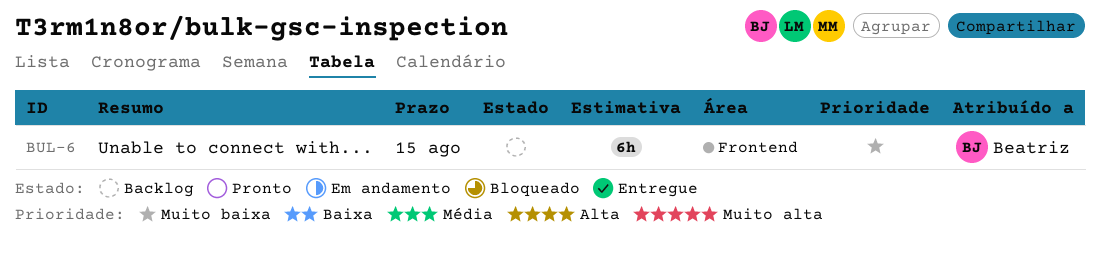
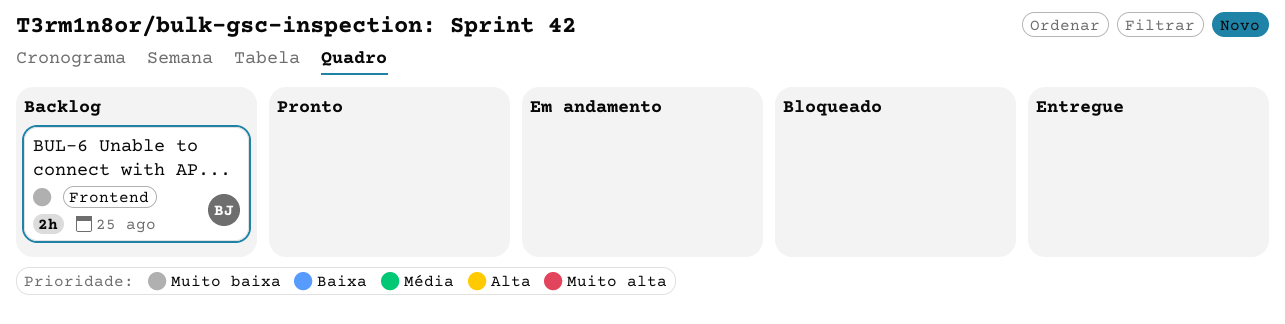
BUL-6, estimate: 6h -> 2h
BUL-6, due: Aug 15 -> Aug 25

